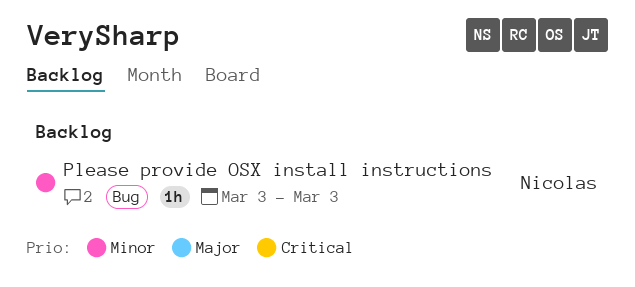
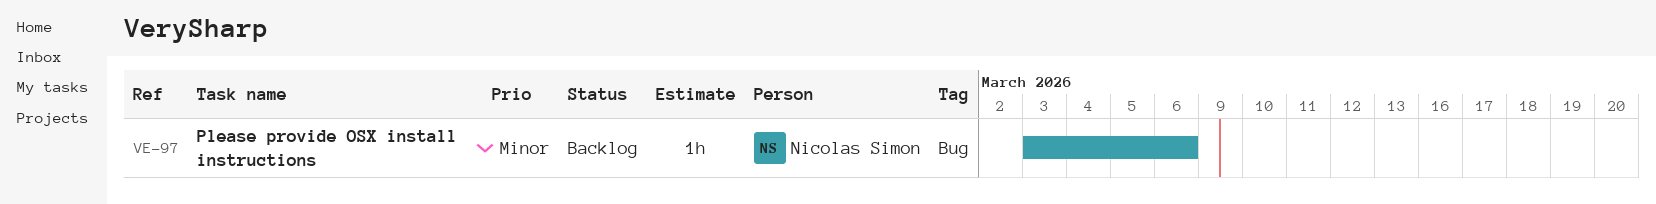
Please provide OSX install instructions, due: Mar 3 -> Mar 6

